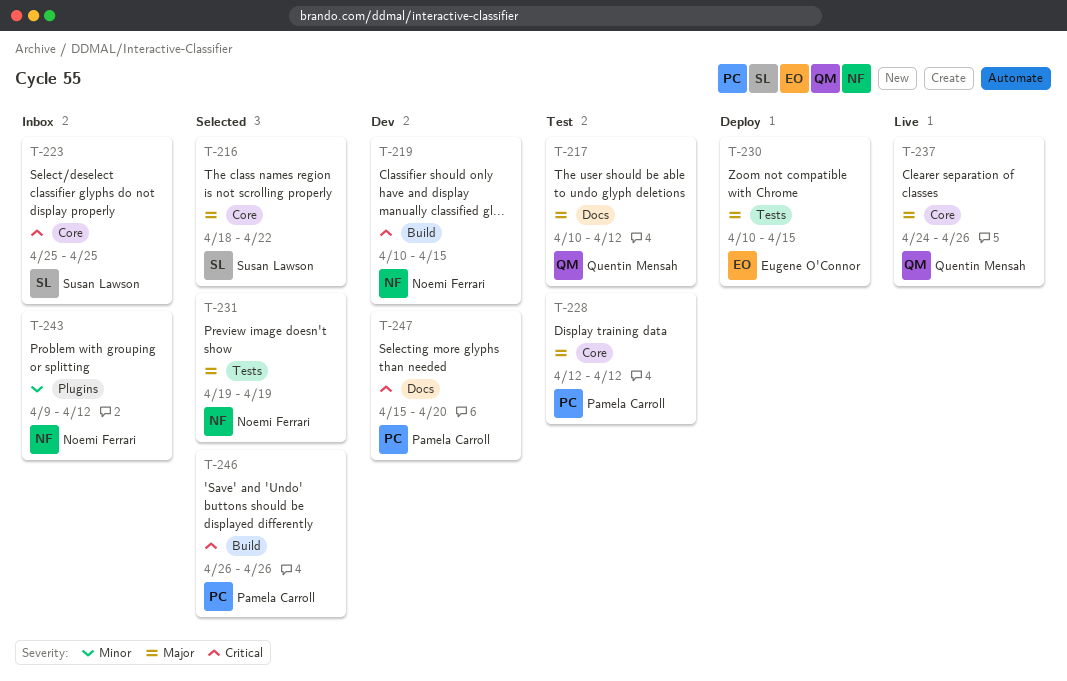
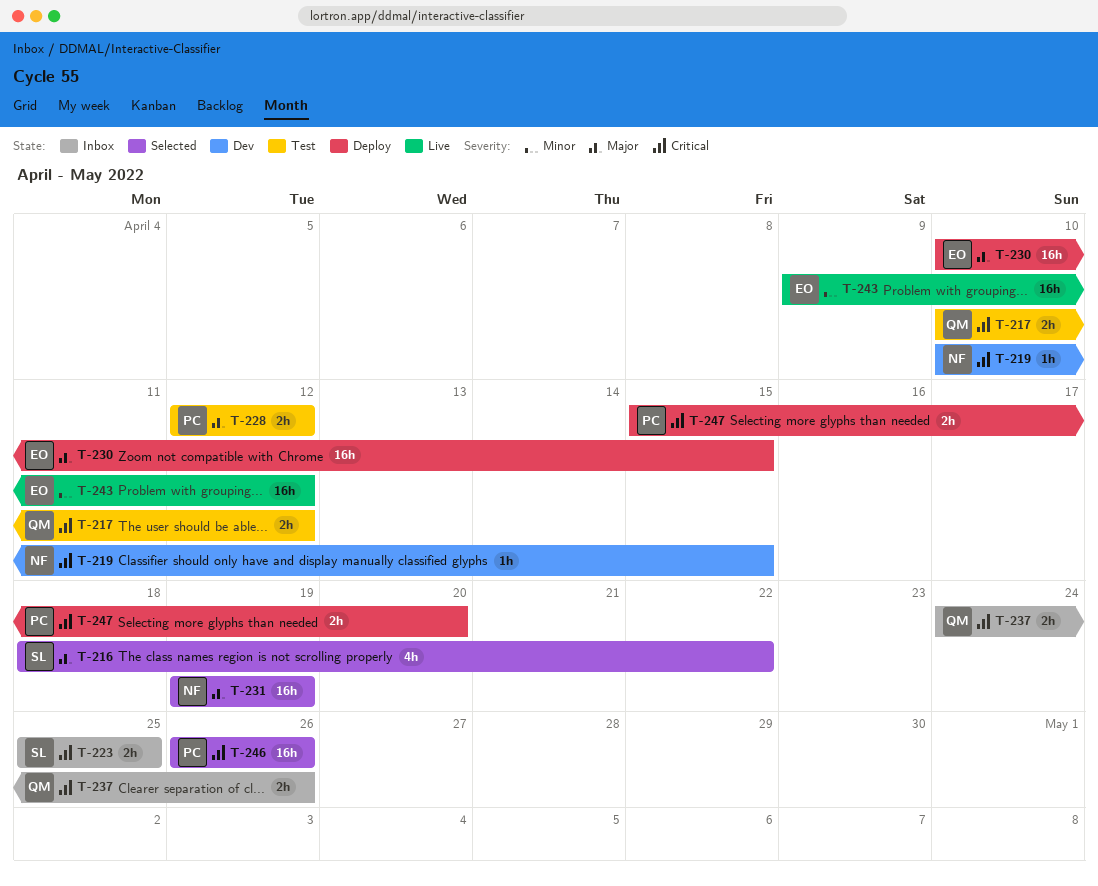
T-217, priority: Major -> Critical
T-237, status: Live -> Inbox
T-237, priority: Major -> Critical
T-243, status: Inbox -> Live
T-243, owner: Noemi Ferrari -> Eugene O'Connor
T-247, status: Dev -> Deploy

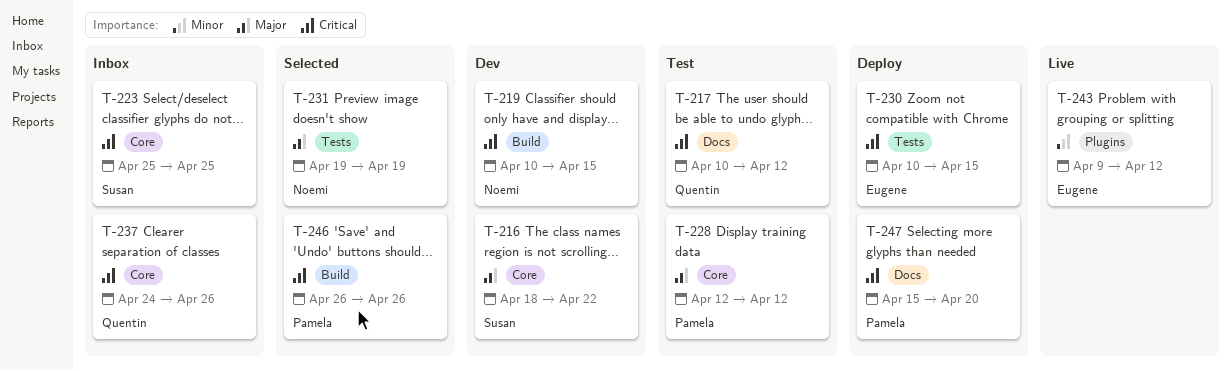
T-216, status: Selected -> Dev
T-230, priority: Major -> Critical

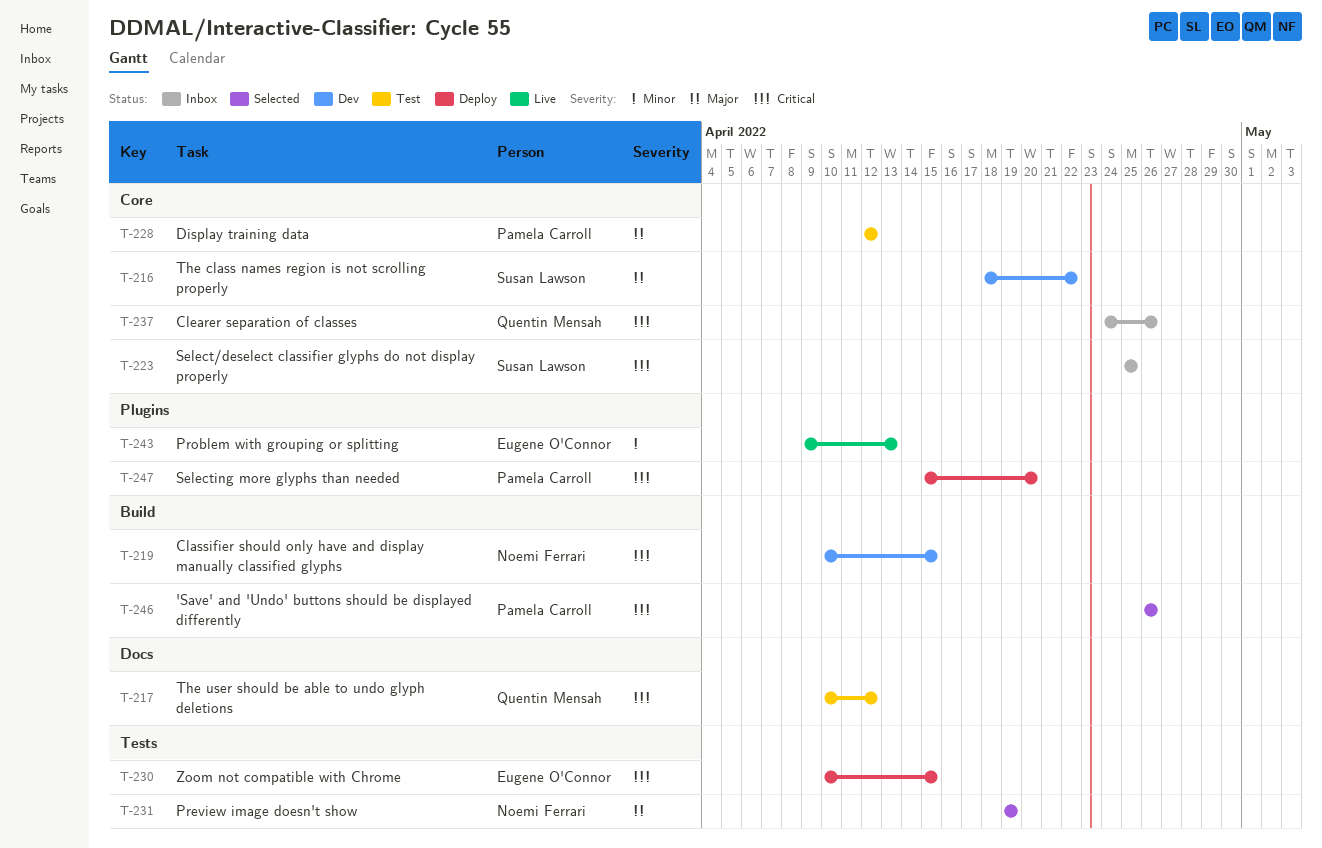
T-243, due: Apr 12 -> Apr 13
T-247, label: Docs -> Plugins

